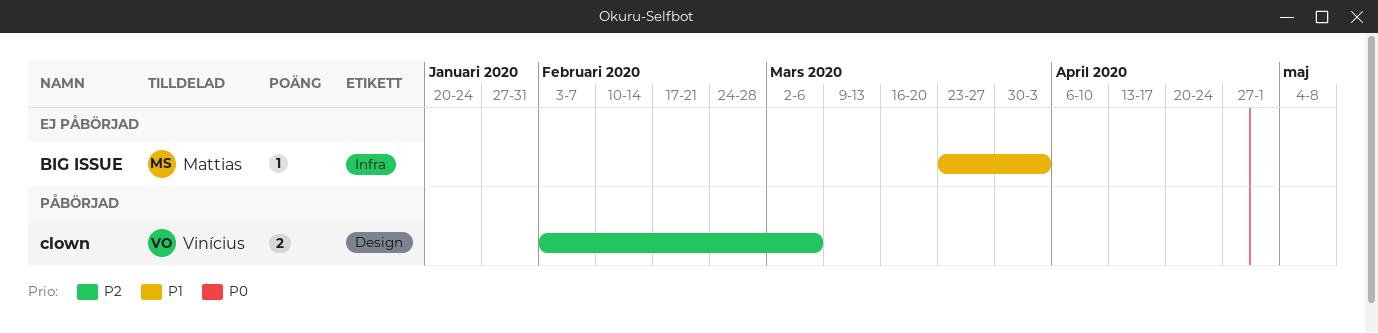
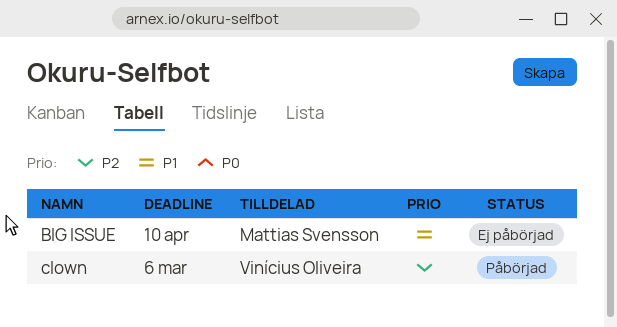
BIG ISSUE, due: Apr 3 -> Apr 10

